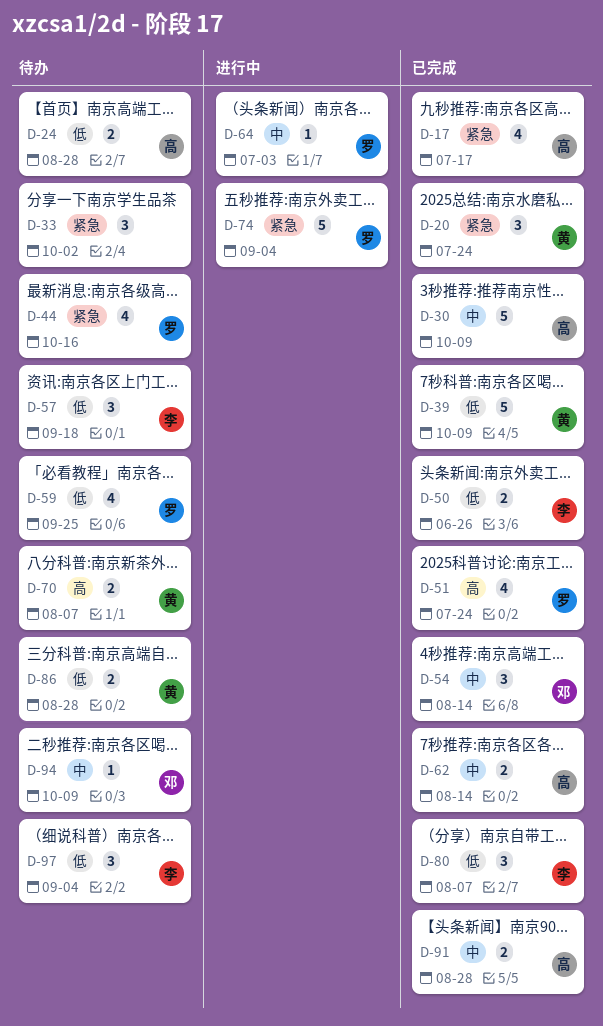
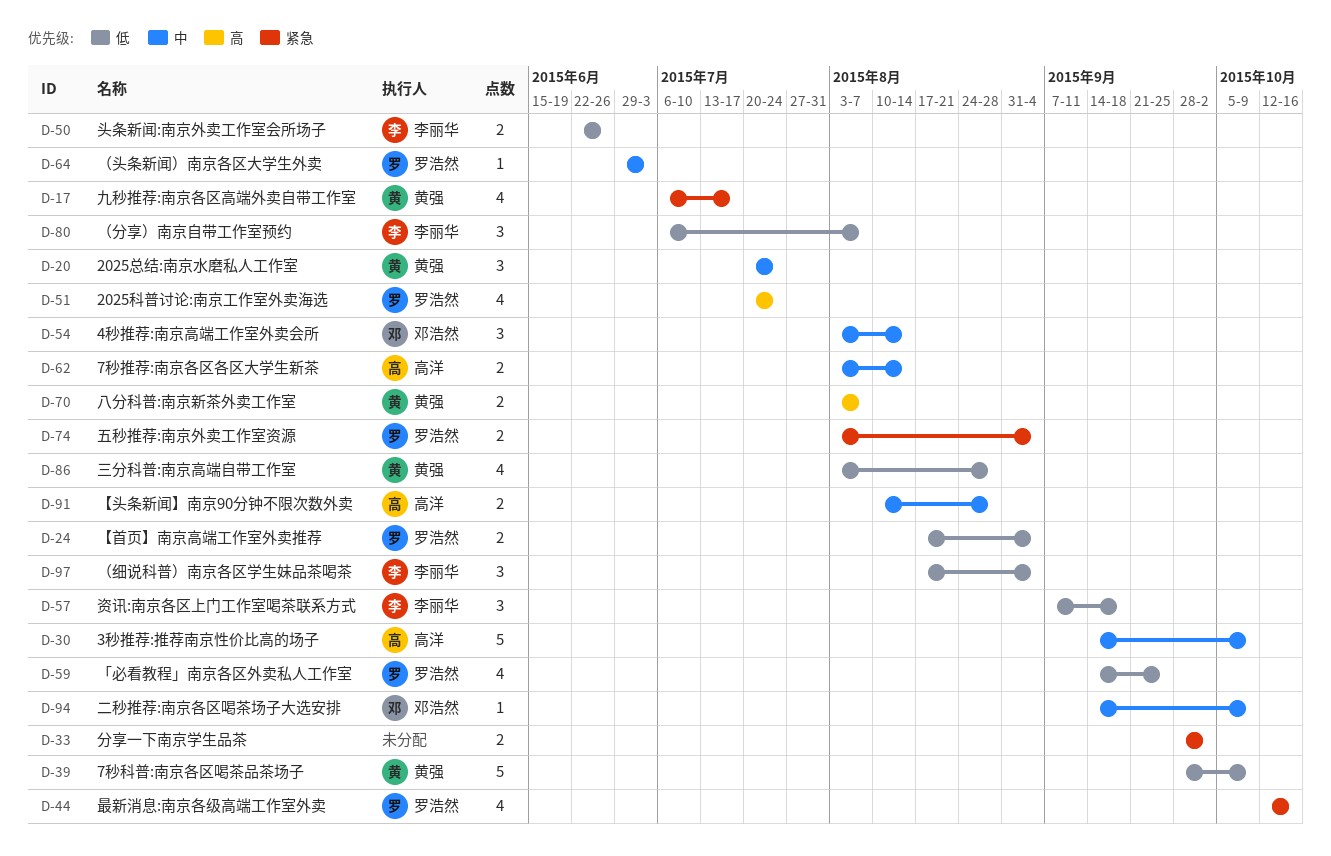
D-17, owner: 高洋 -> 黄强
D-20, priority: 紧急 -> 中
D-24, owner: 高洋 -> 罗浩然
D-24, due: Aug 28 -> Sep 4
D-33, estimate: 3 -> 2
D-74, estimate: 5 -> 2
D-86, estimate: 2 -> 4

